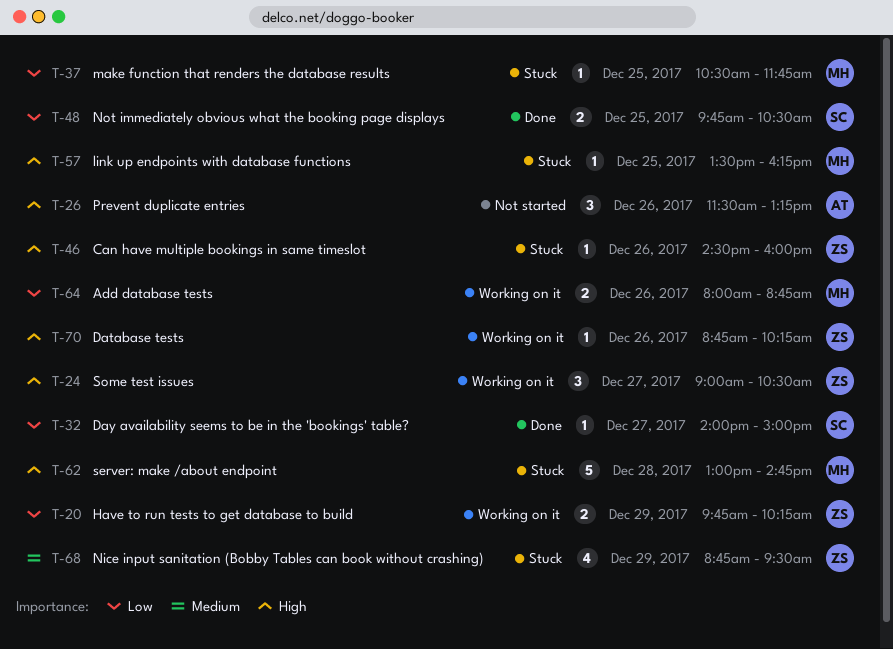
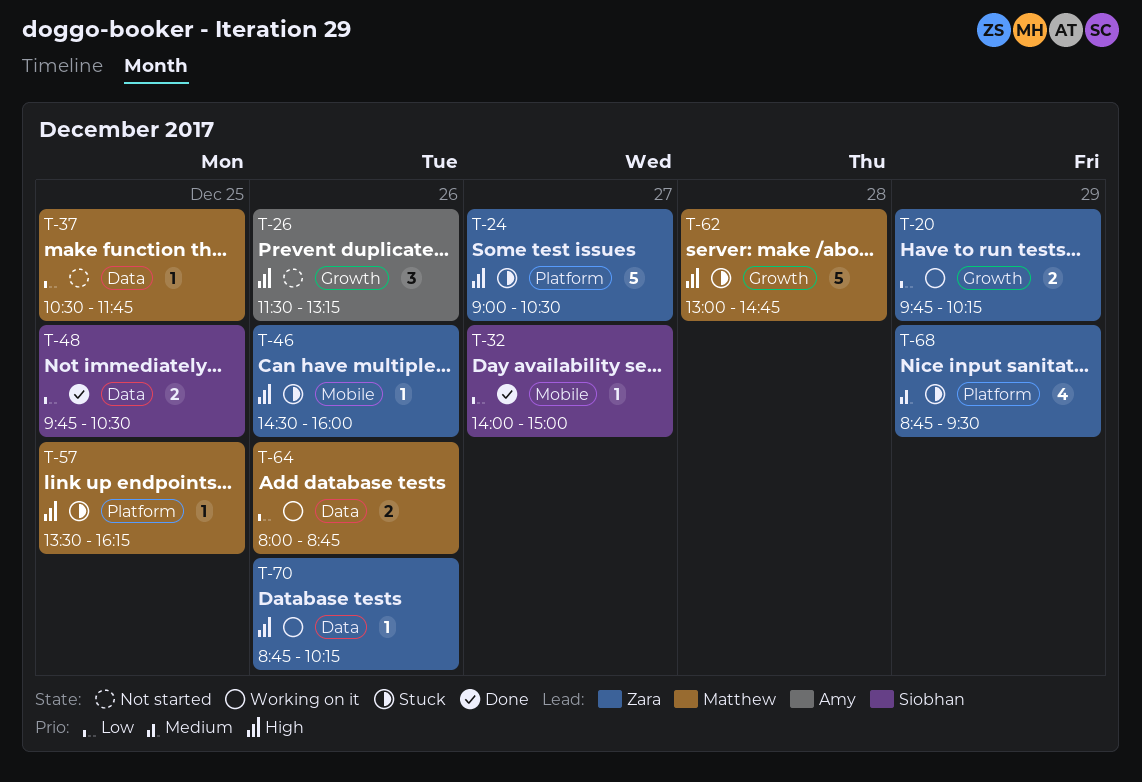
T-24, status: Working on it -> Stuck
T-24, estimate: 3 -> 5
T-37, status: Stuck -> Not started

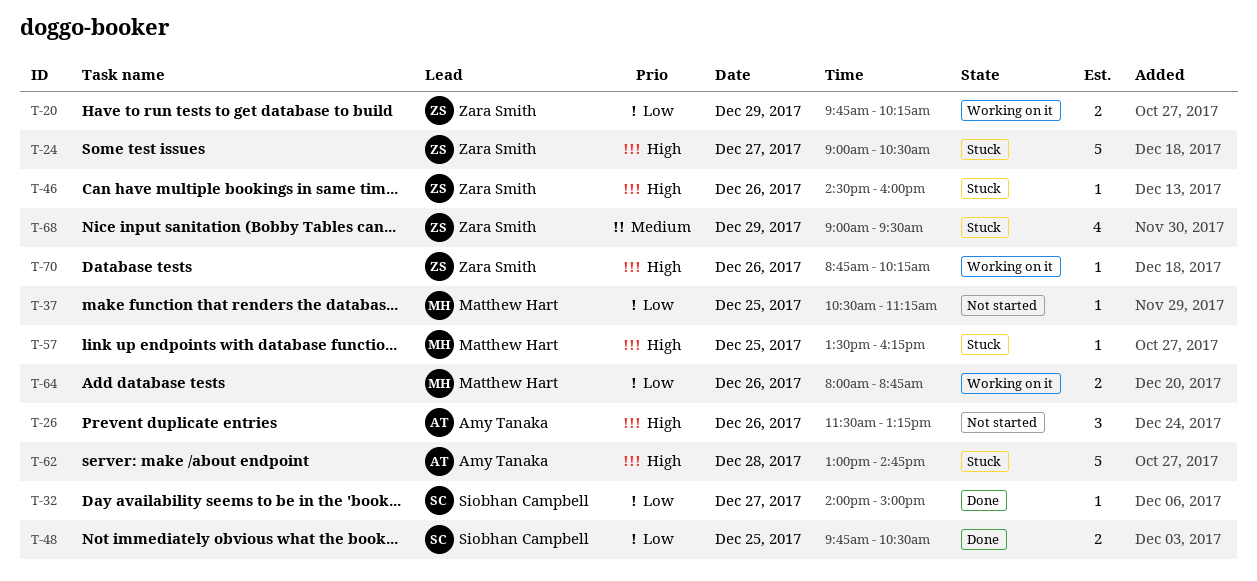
T-37, ends: 11:45 -> 11:15
T-62, owner: Matthew Hart -> Amy Tanaka
T-68, begins: 08:45 -> 09:00

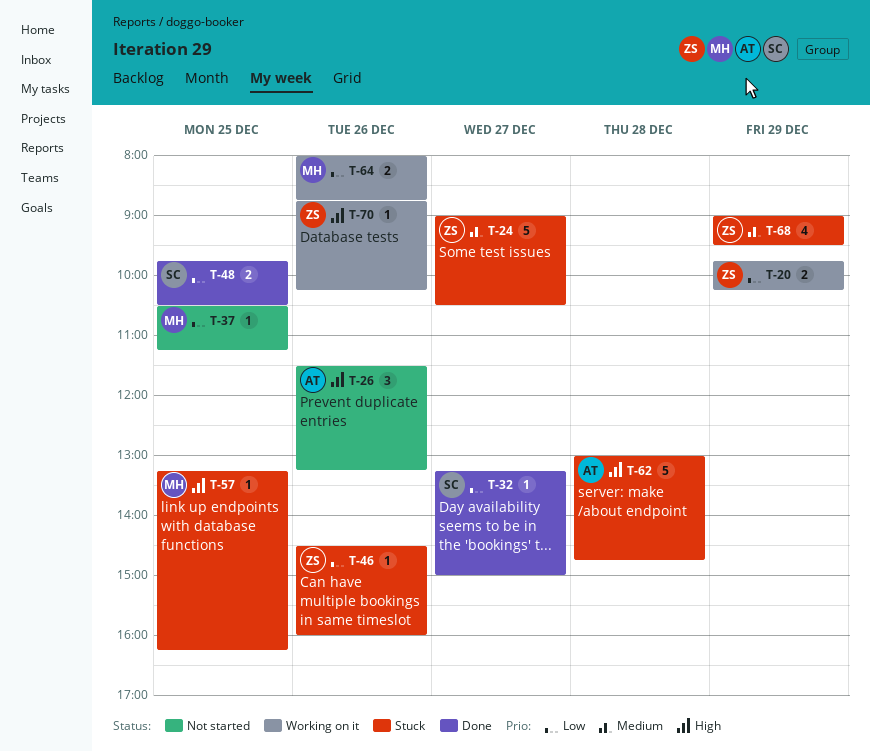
T-24, priority: High -> Medium
T-32, begins: 14:00 -> 13:15
T-46, priority: High -> Low
T-57, begins: 13:30 -> 13:15

